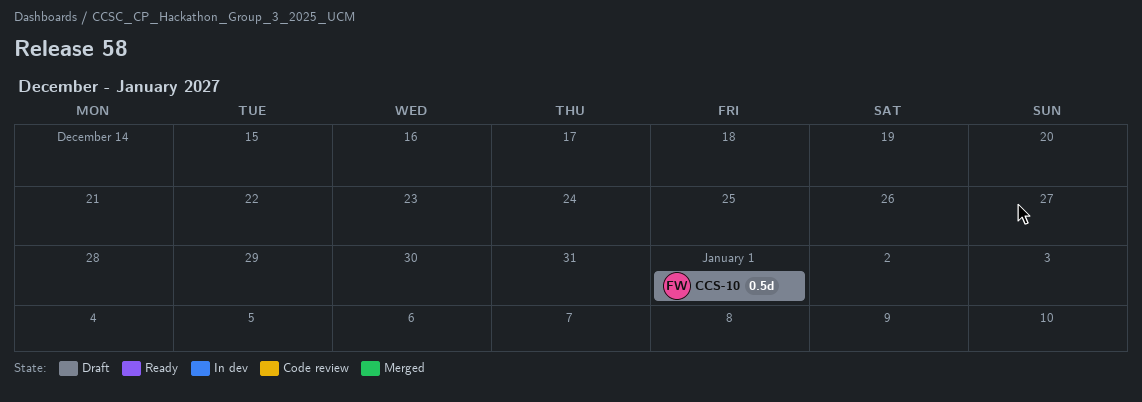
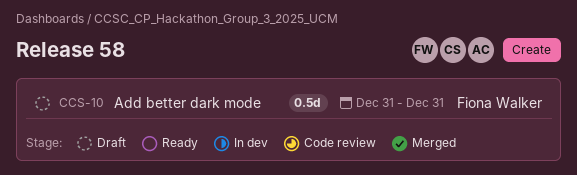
CCS-10, start: Jan 1 -> Dec 31
CCS-10, due: Jan 1 -> Dec 31

